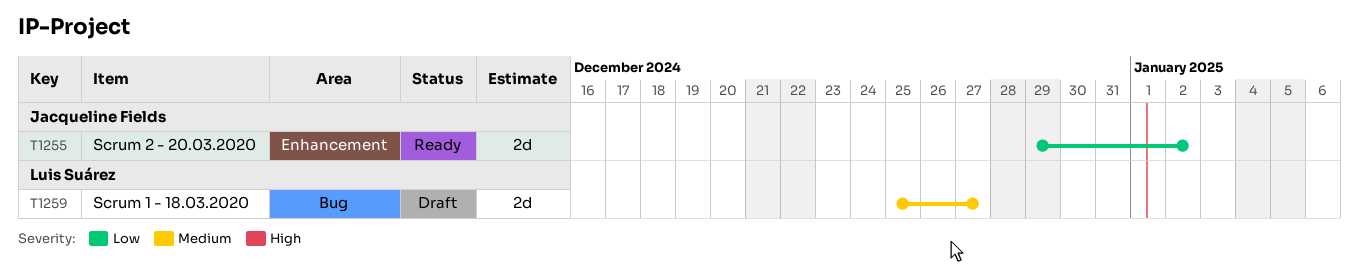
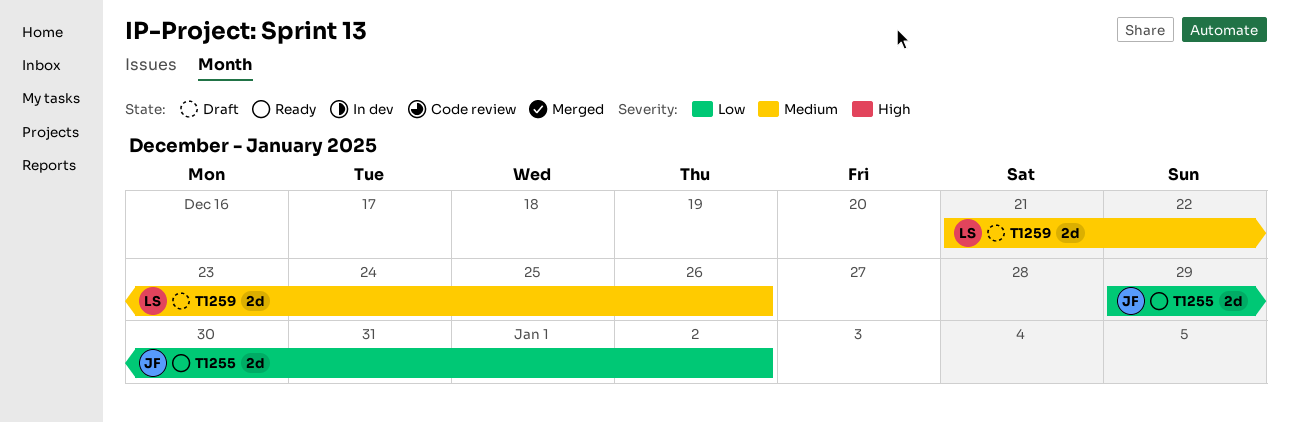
T1259, start: Dec 25 -> Dec 21
T1259, due: Dec 27 -> Dec 26

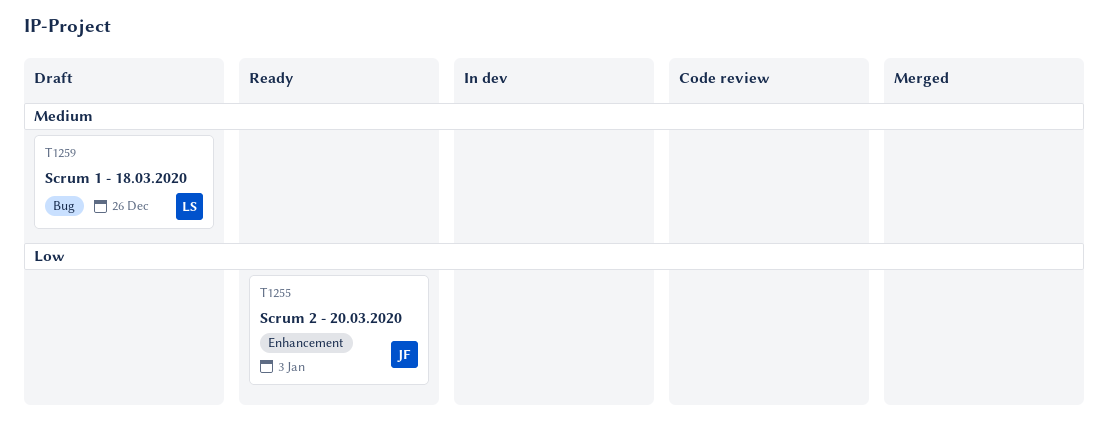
T1255, due: Jan 2 -> Jan 3

